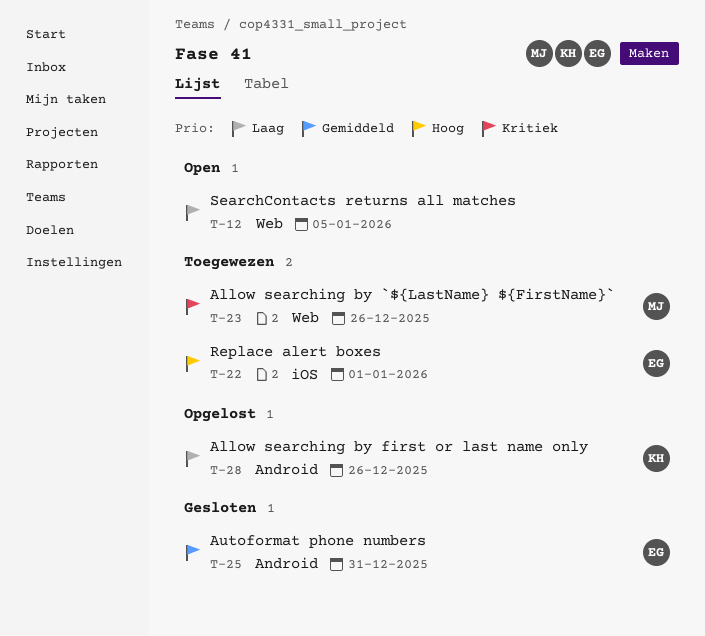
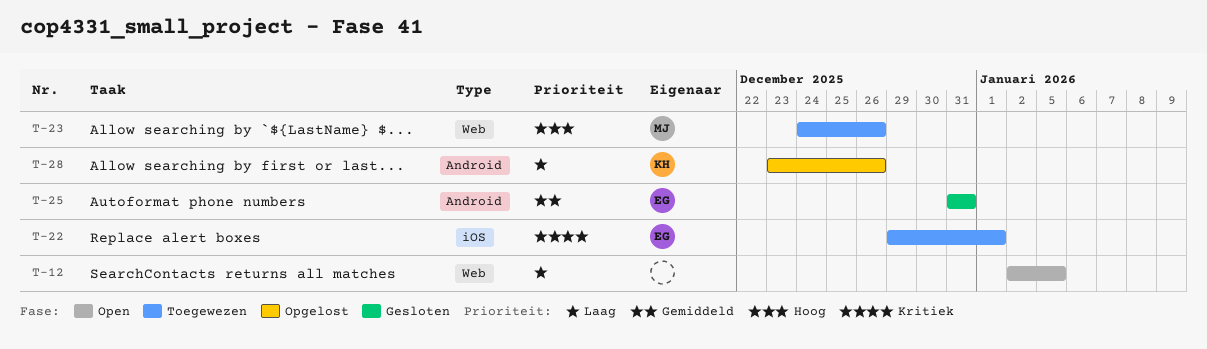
T-22, priority: Hoog -> Kritiek
T-23, priority: Kritiek -> Hoog

